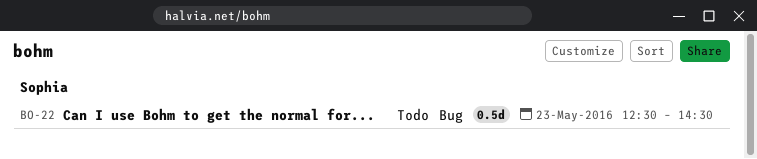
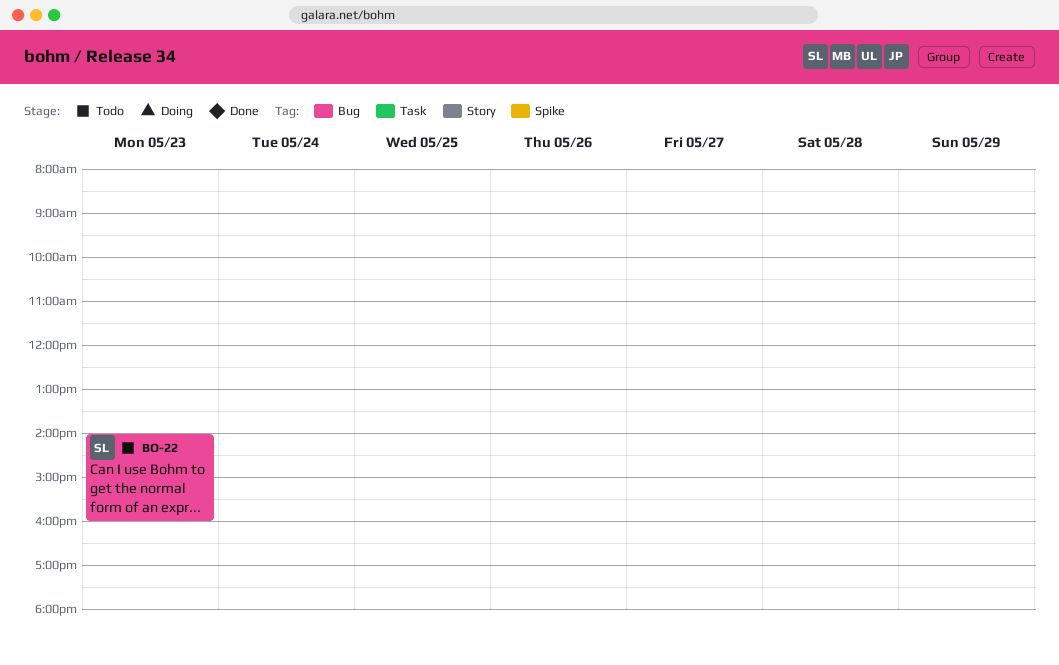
BO-22, begins: 12:30 -> 14:00
BO-22, ends: 14:30 -> 16:00

